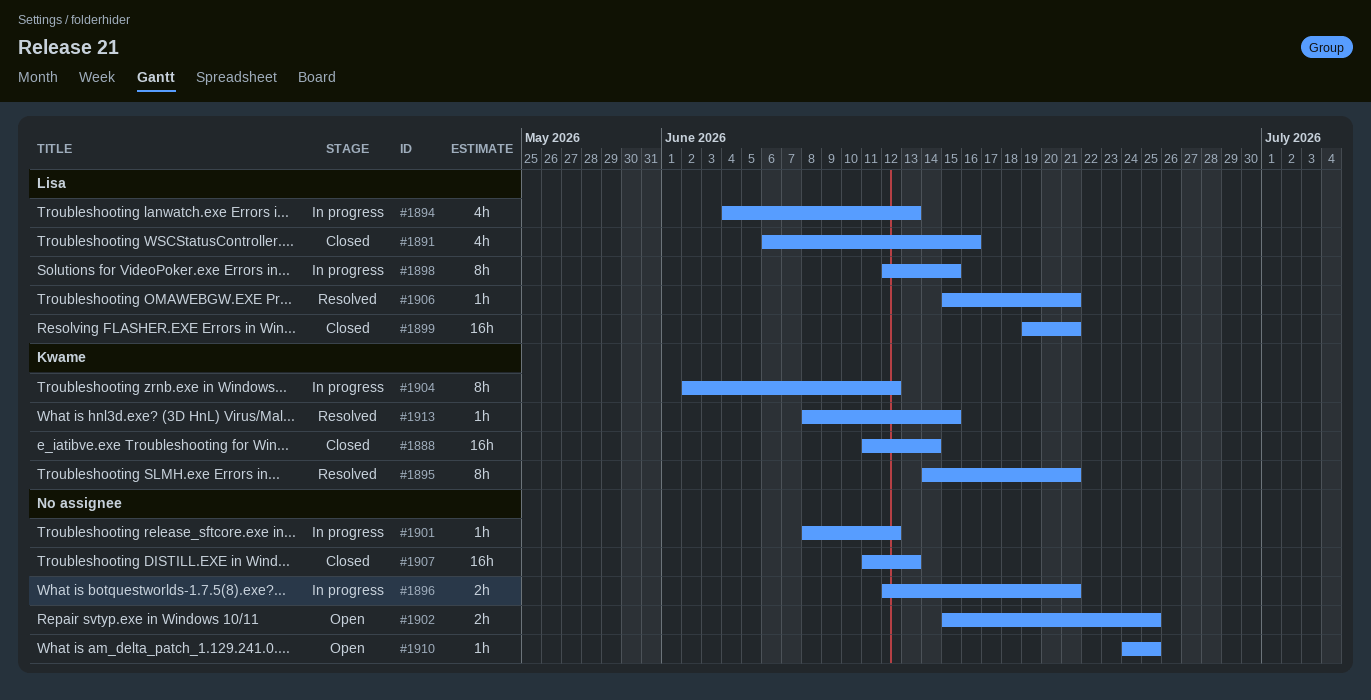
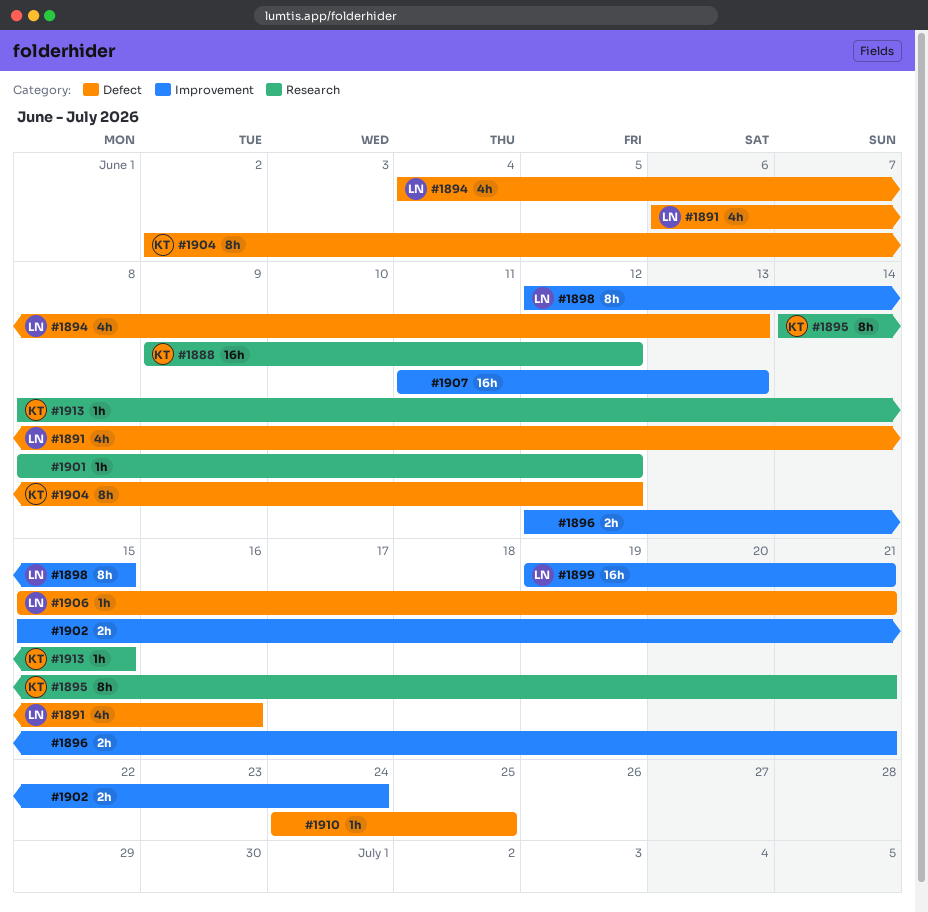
#1888, start: Jun 11 -> Jun 9
#1888, due: Jun 14 -> Jun 12
#1902, due: Jun 25 -> Jun 24

